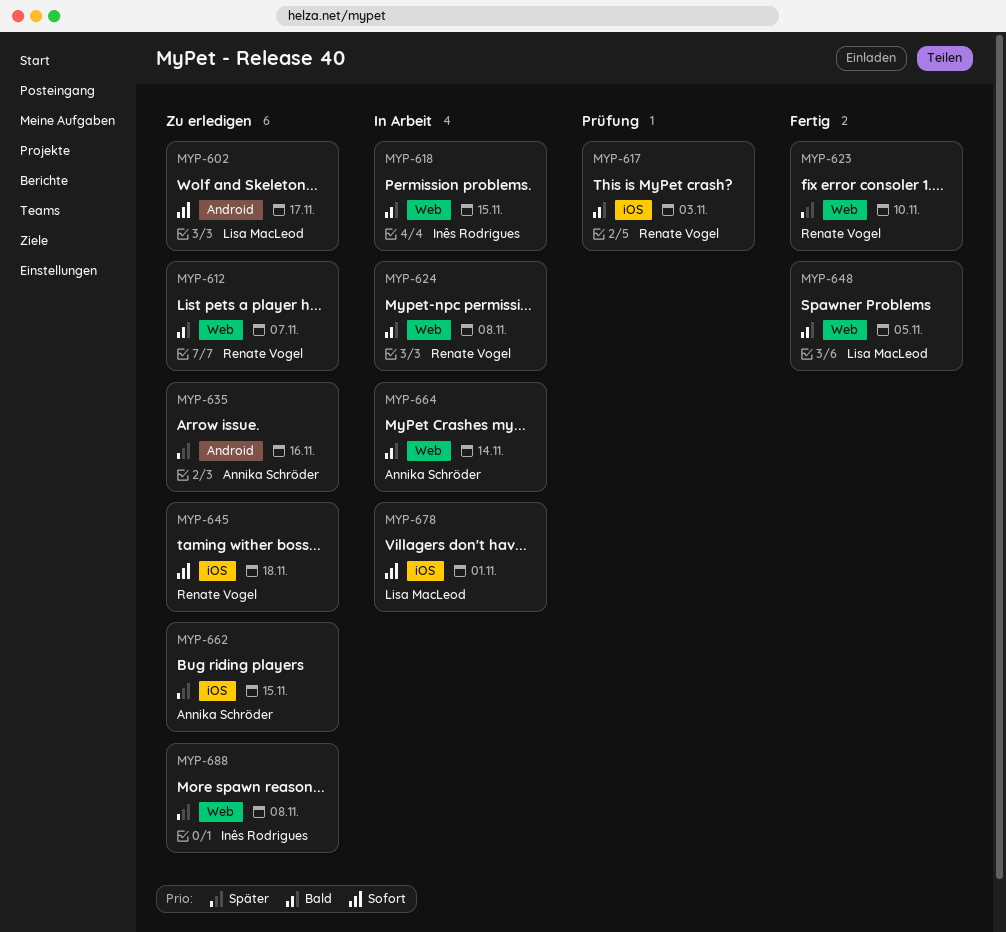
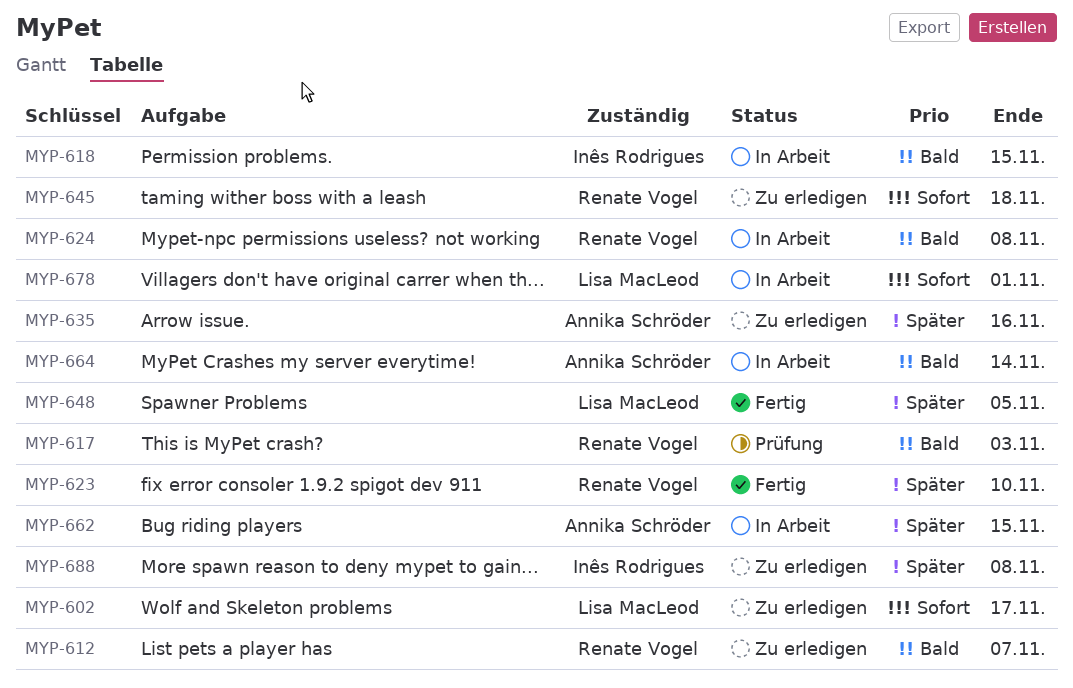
MYP-648, priority: Bald -> Später
MYP-662, status: Zu erledigen -> In Arbeit

